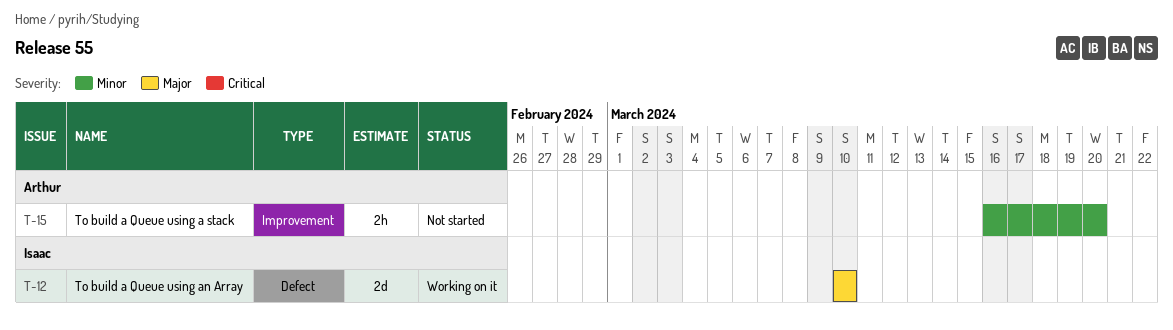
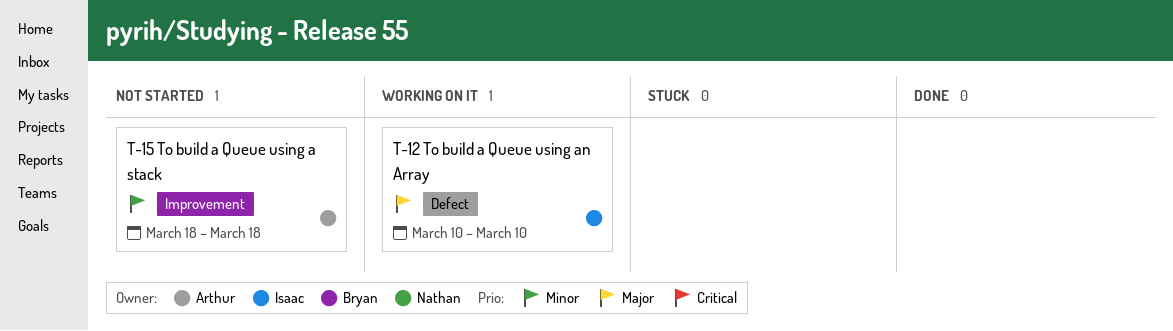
T-15, start: Mar 16 -> Mar 18
T-15, due: Mar 20 -> Mar 18

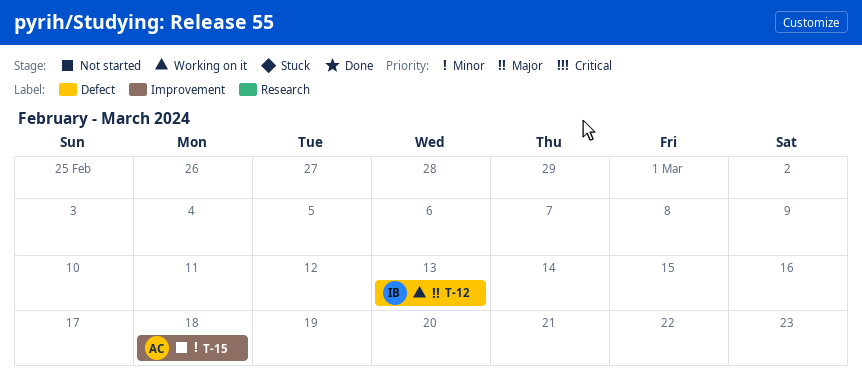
T-12, start: Mar 10 -> Mar 13
T-12, due: Mar 10 -> Mar 13

